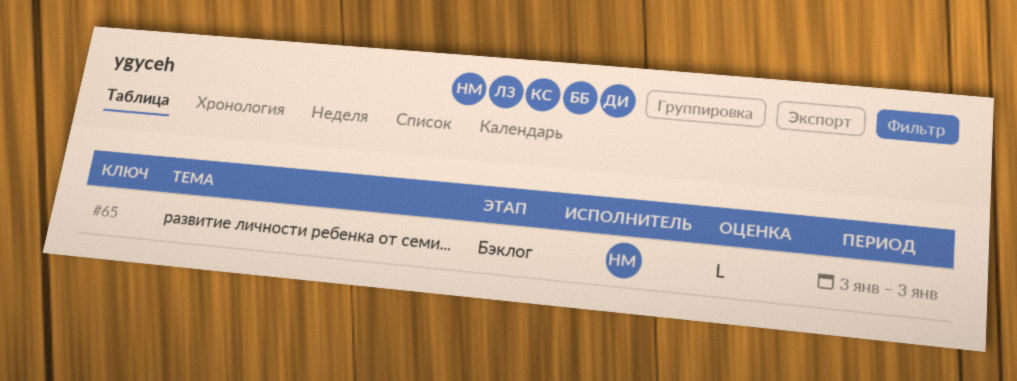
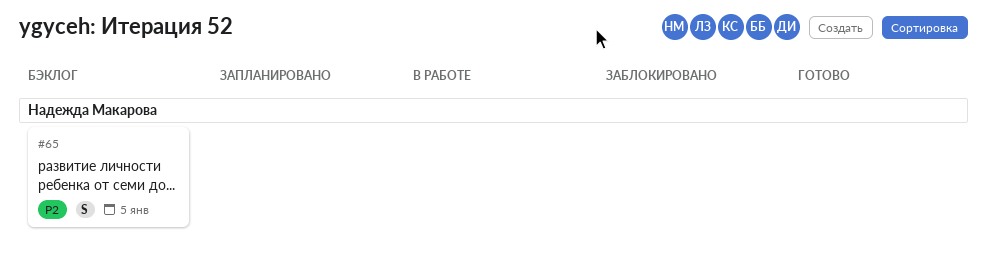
#65, estimate: L -> S
#65, due: Jan 3 -> Jan 5

